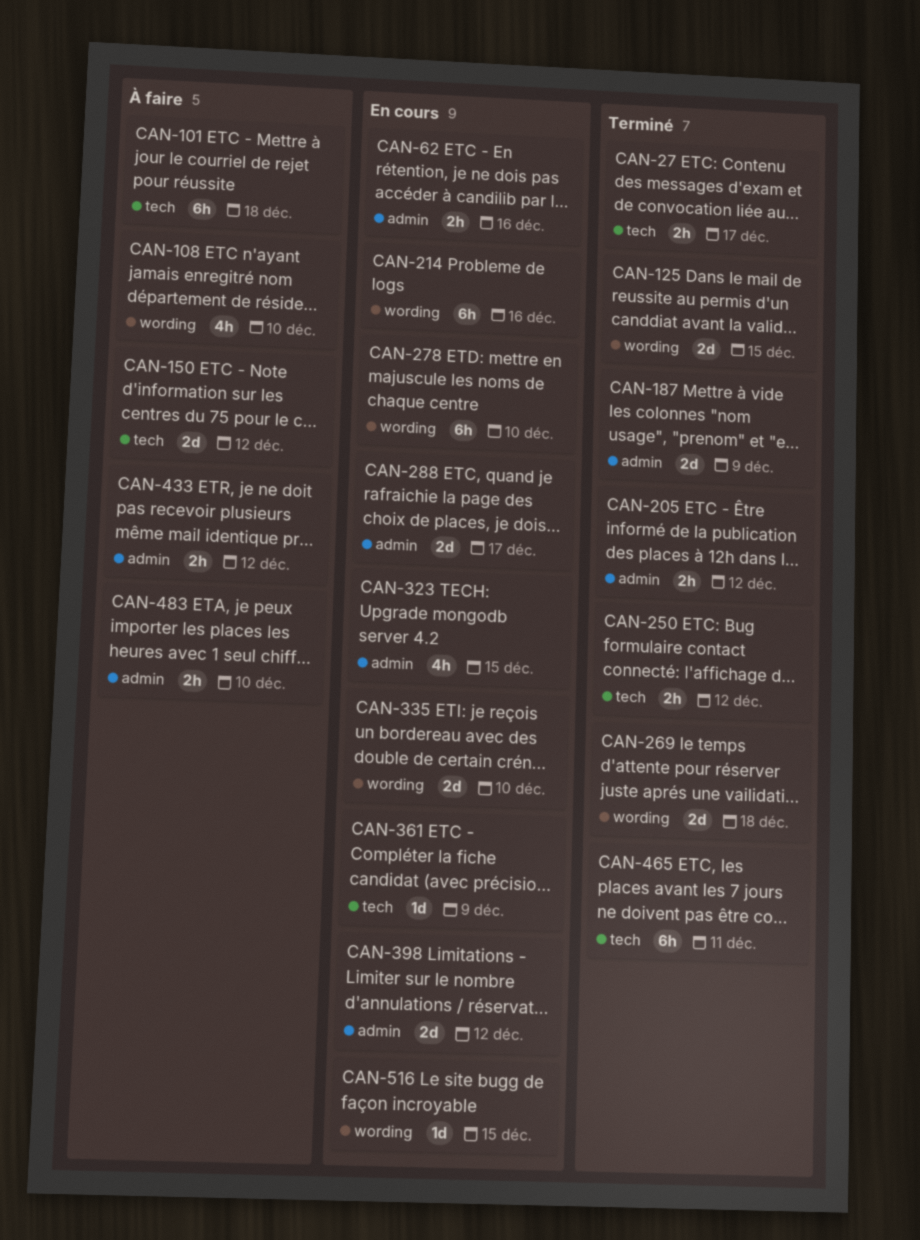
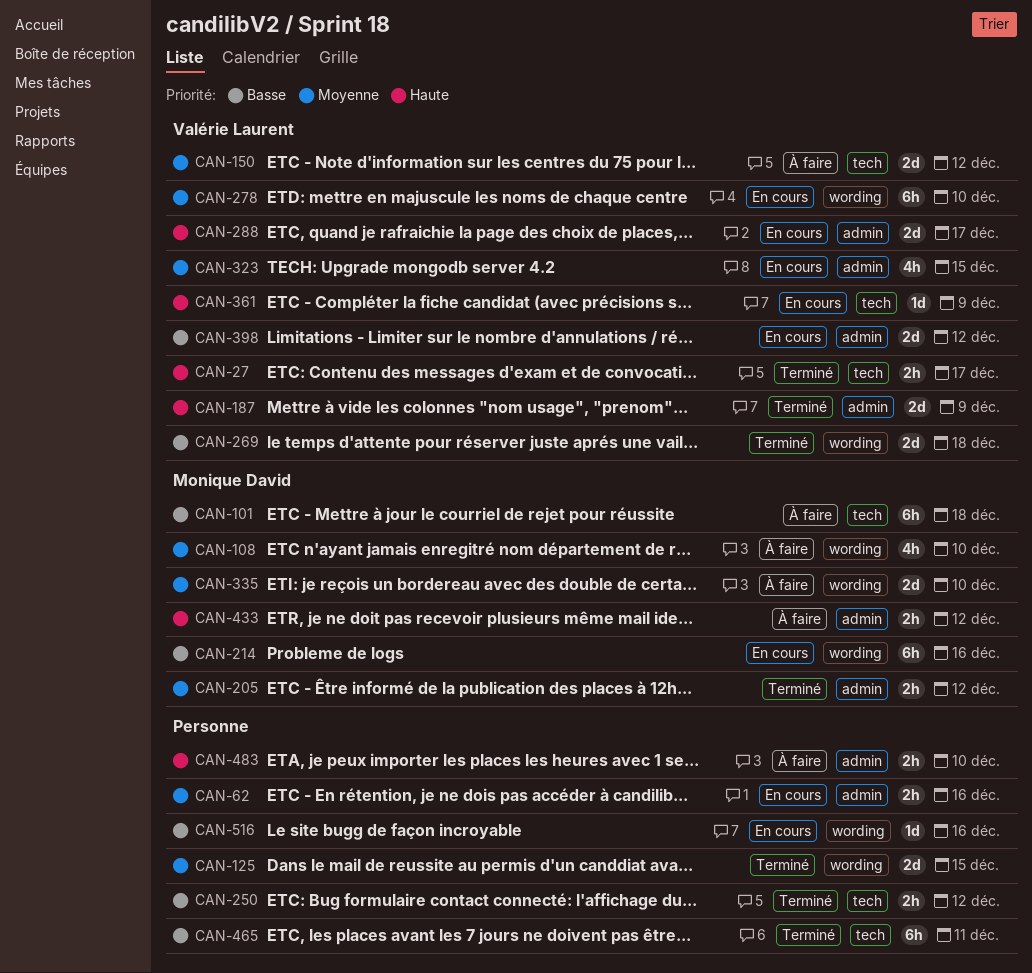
CAN-335, status: En cours -> À faire
CAN-516, due: Dec 15 -> Dec 16

